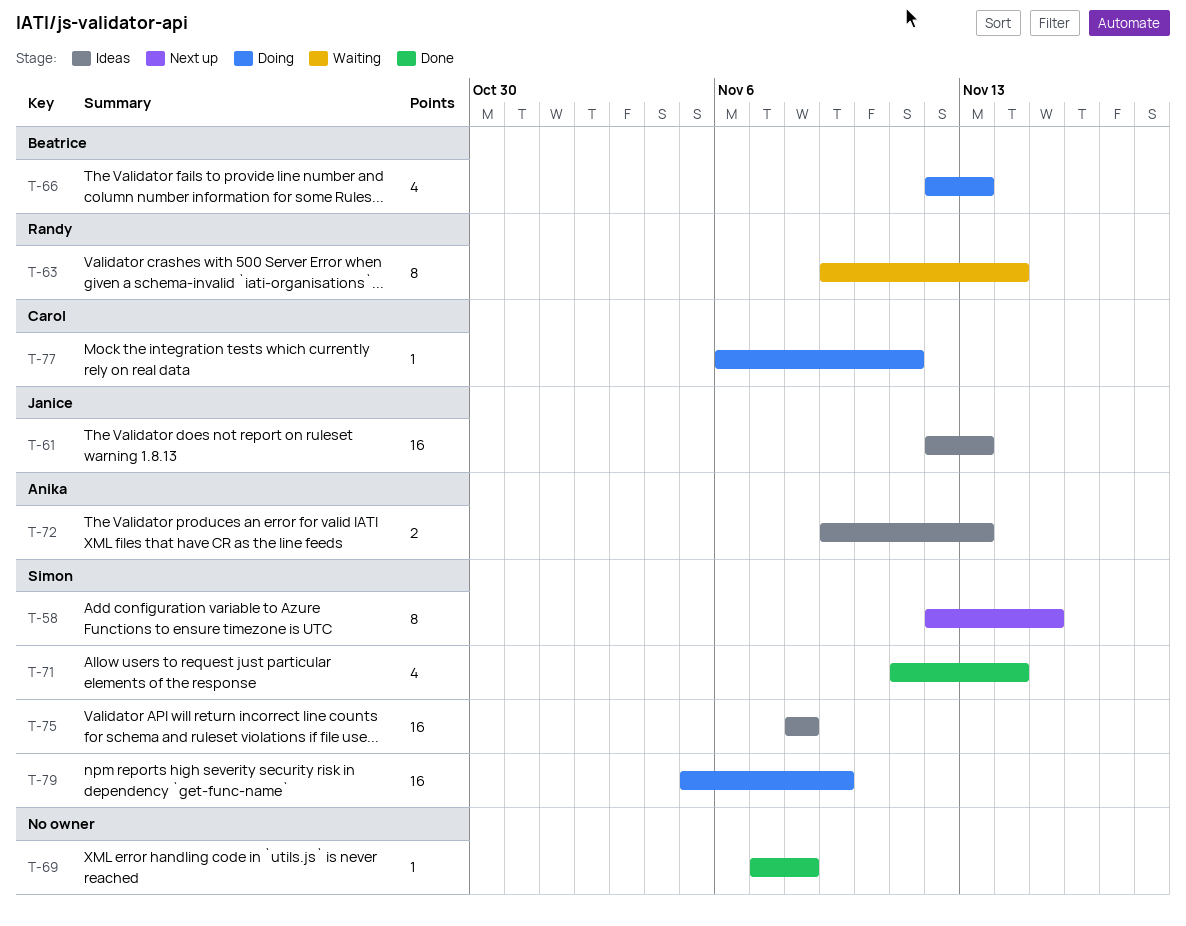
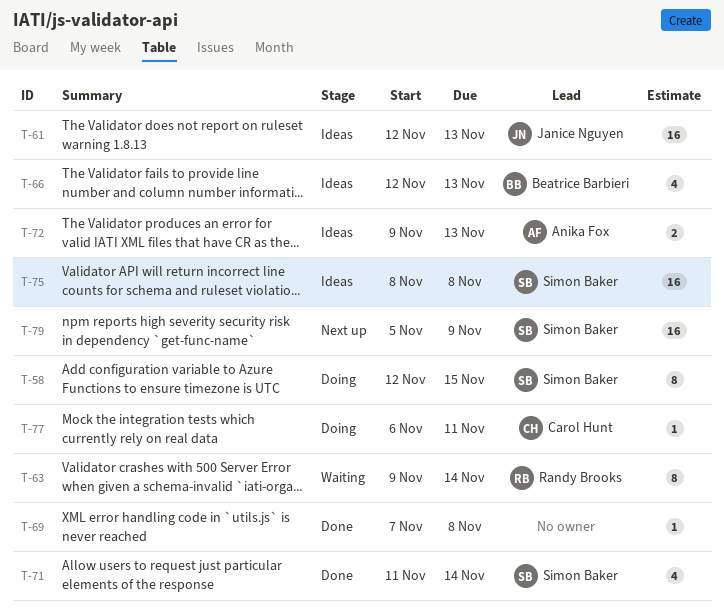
T-58, status: Next up -> Doing
T-66, status: Doing -> Ideas
T-79, status: Doing -> Next up

